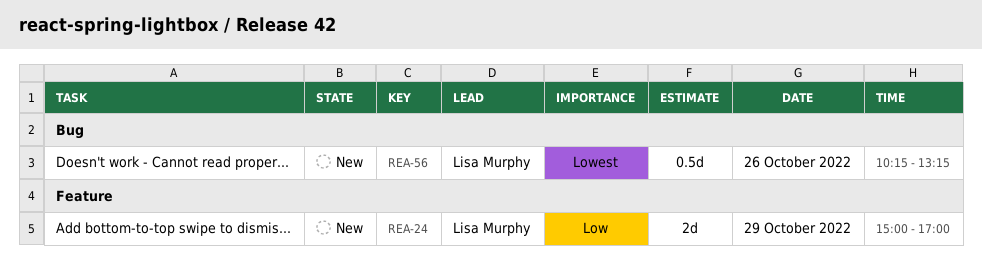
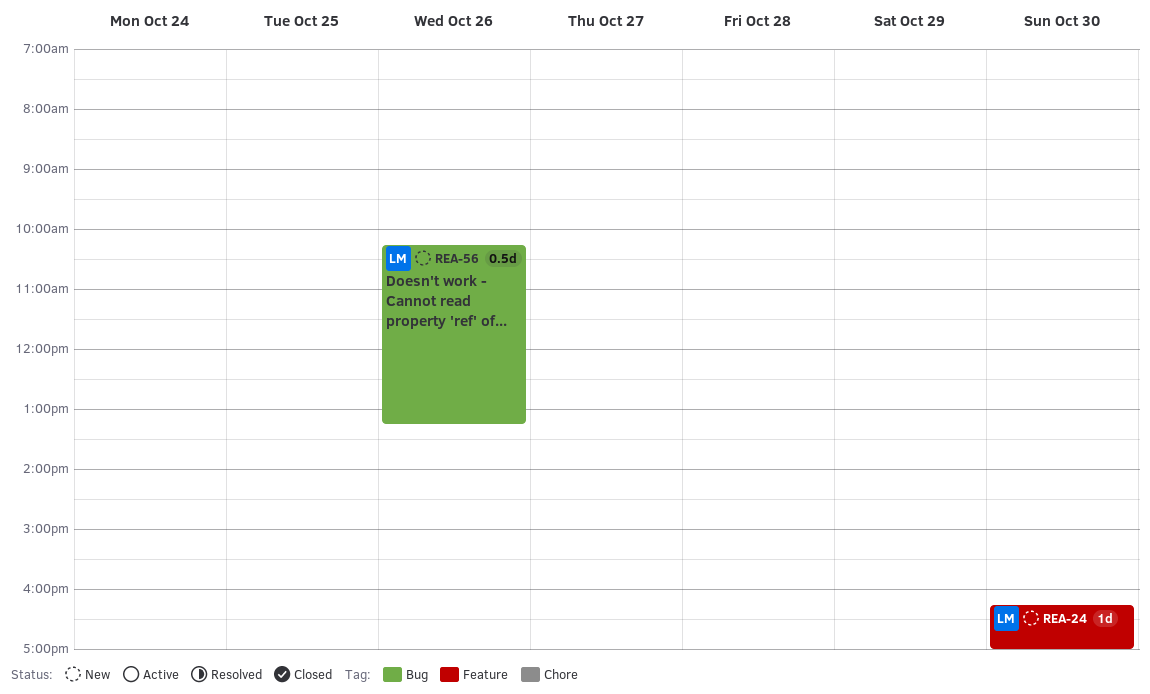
REA-24, estimate: 2d -> 1d
REA-24, day: Oct 29 -> Oct 30
REA-24, begins: 15:00 -> 16:15

